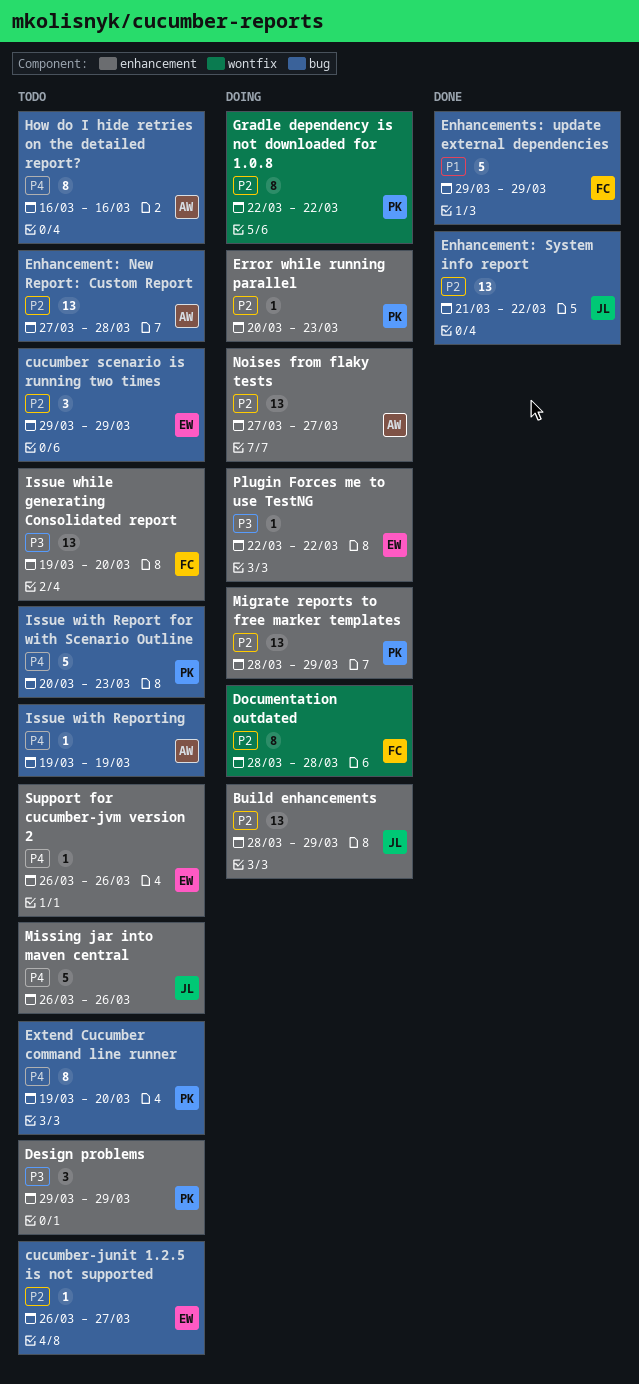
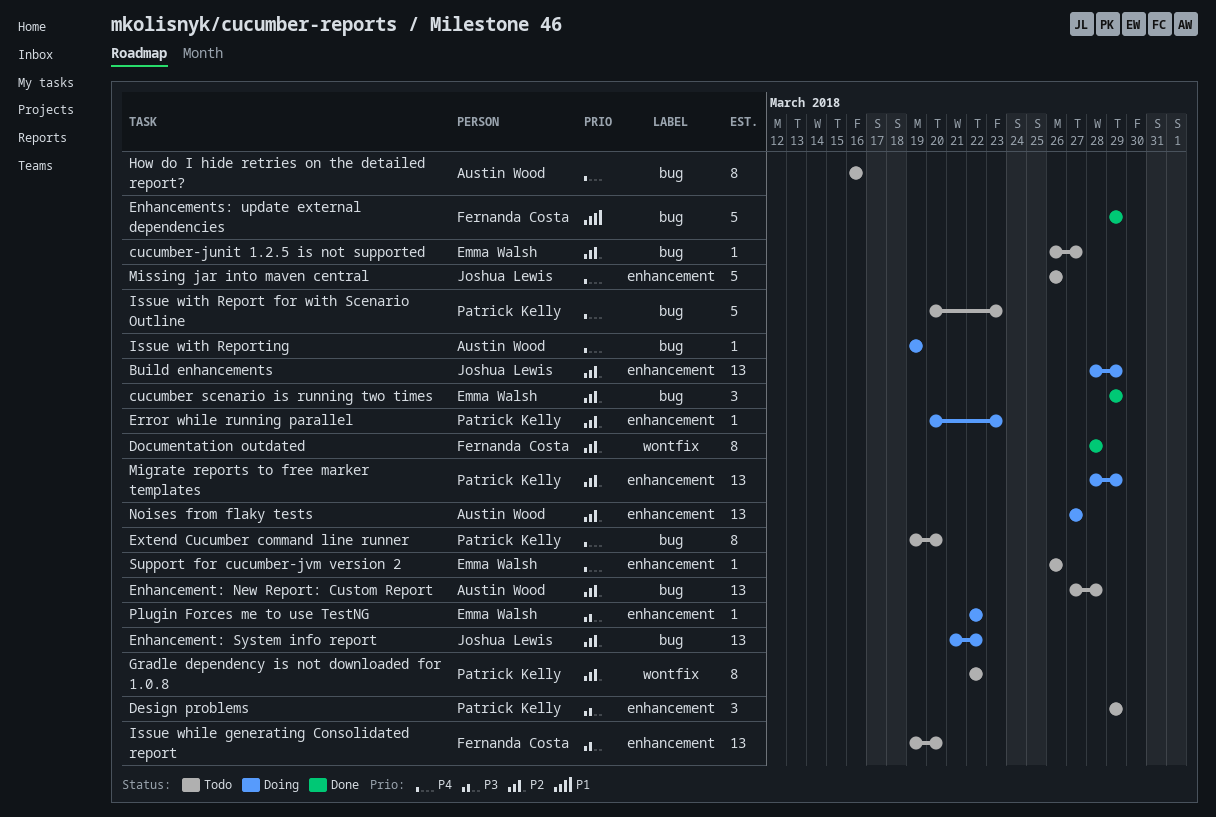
cucumber scenario is running two times, status: Todo -> Done
Documentation outdated, status: Doing -> Done
Enhancement: System info report, status: Done -> Doing
Gradle dependency is not downloaded for 1.0.8, status: Doing -> Todo
Issue with Reporting, status: Todo -> Doing

